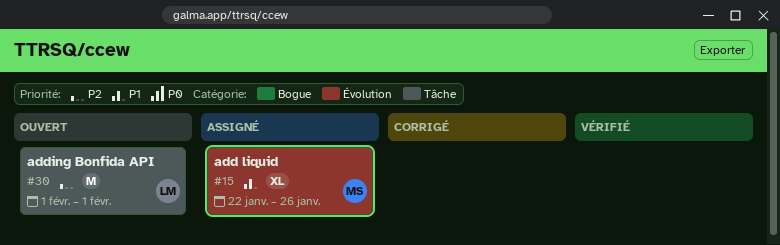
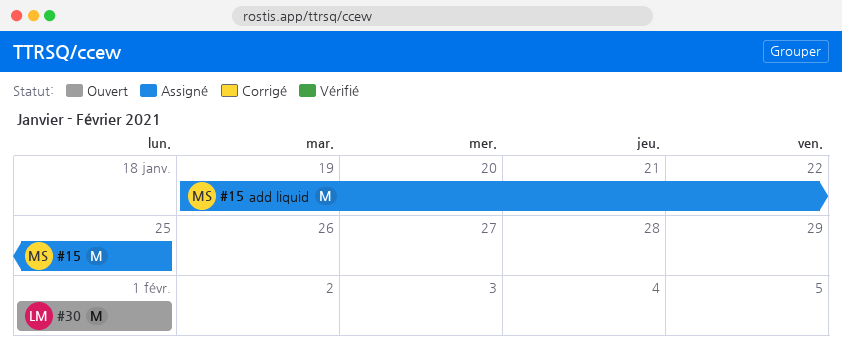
#15, estimate: XL -> M
#15, start: Jan 22 -> Jan 19
#15, due: Jan 26 -> Jan 25

